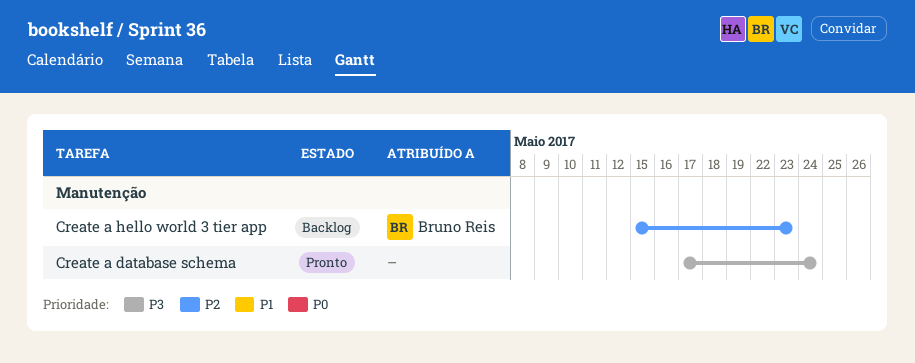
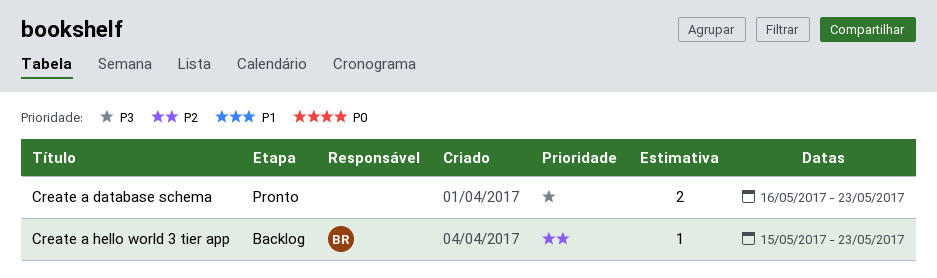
Create a database schema, start: May 17 -> May 16
Create a database schema, due: May 24 -> May 23

